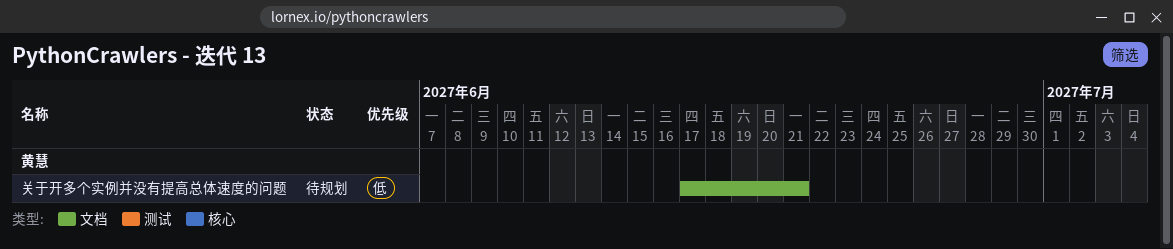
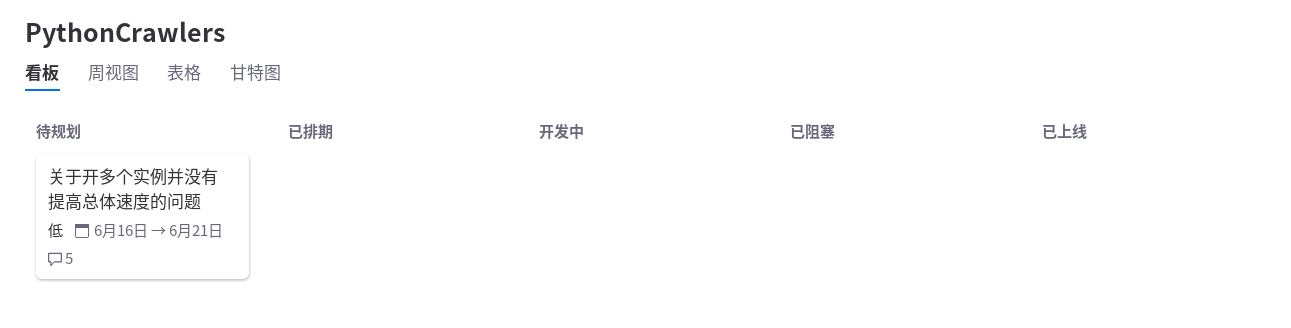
关于开多个实例并没有提高总体速度的问题, start: Jun 17 -> Jun 16

